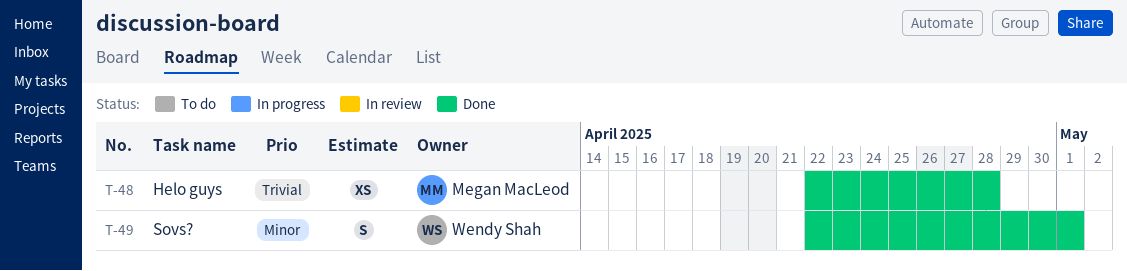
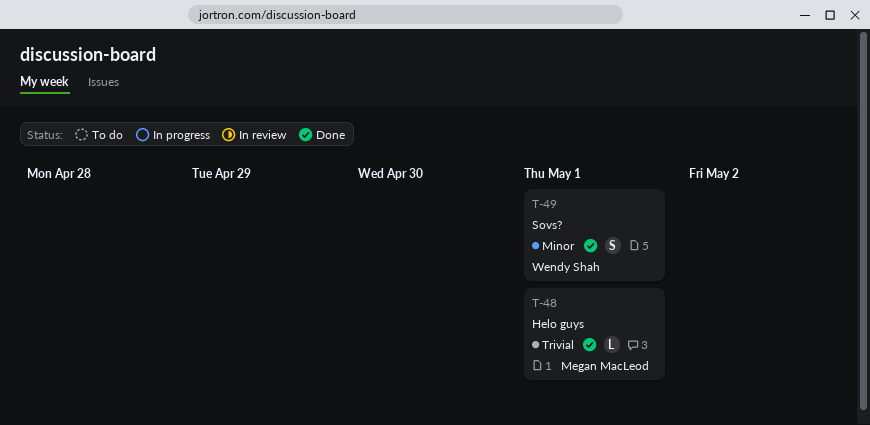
T-48, estimate: XS -> L
T-48, due: Apr 28 -> May 1

